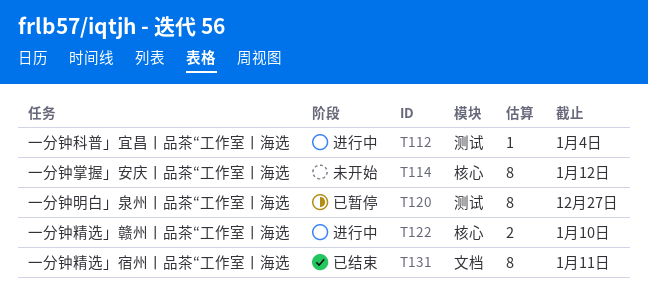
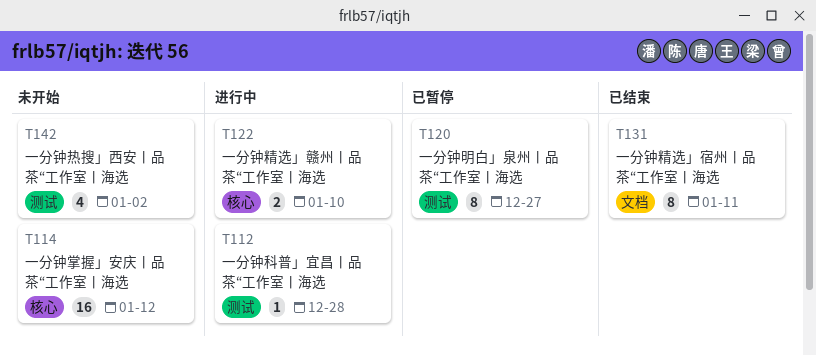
T112, due: Jan 4 -> Dec 28
T114, estimate: 8 -> 16
T142: none -> present

